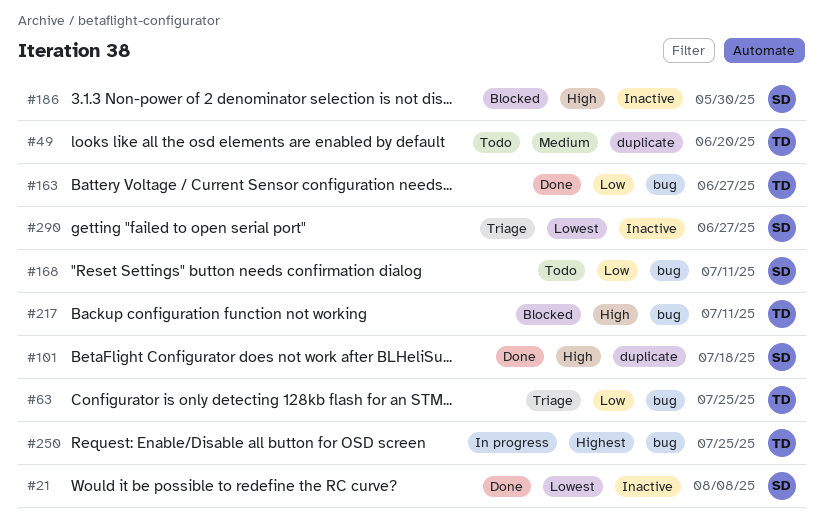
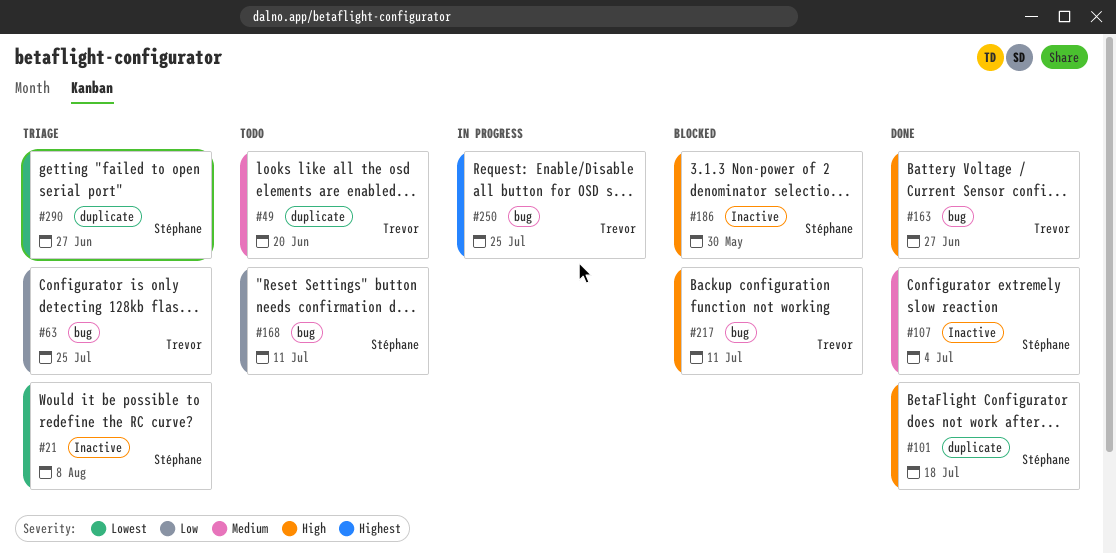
#21, status: Done -> Triage
#107: none -> present
#163, priority: Low -> High
#290, label: Inactive -> duplicate

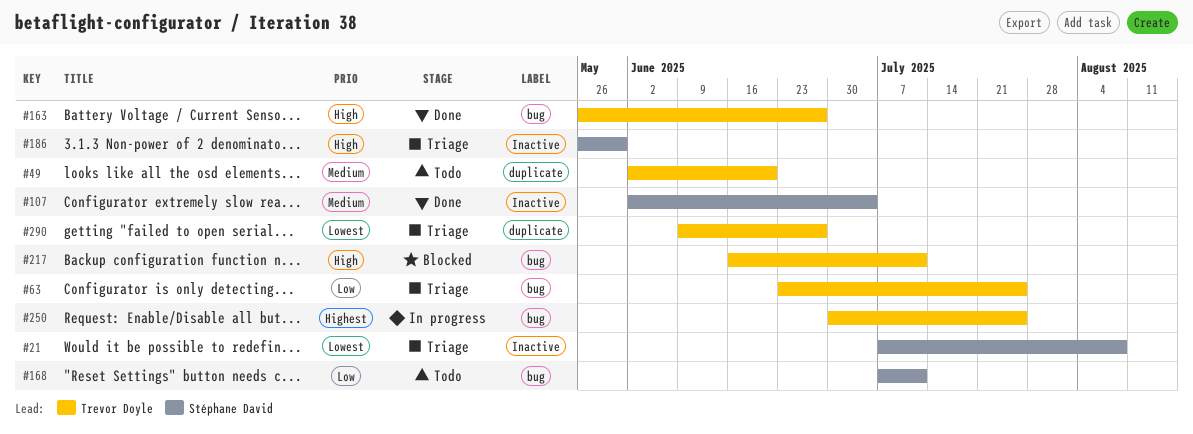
#101: present -> none
#186, status: Blocked -> Triage
#290, owner: Stéphane David -> Trevor Doyle

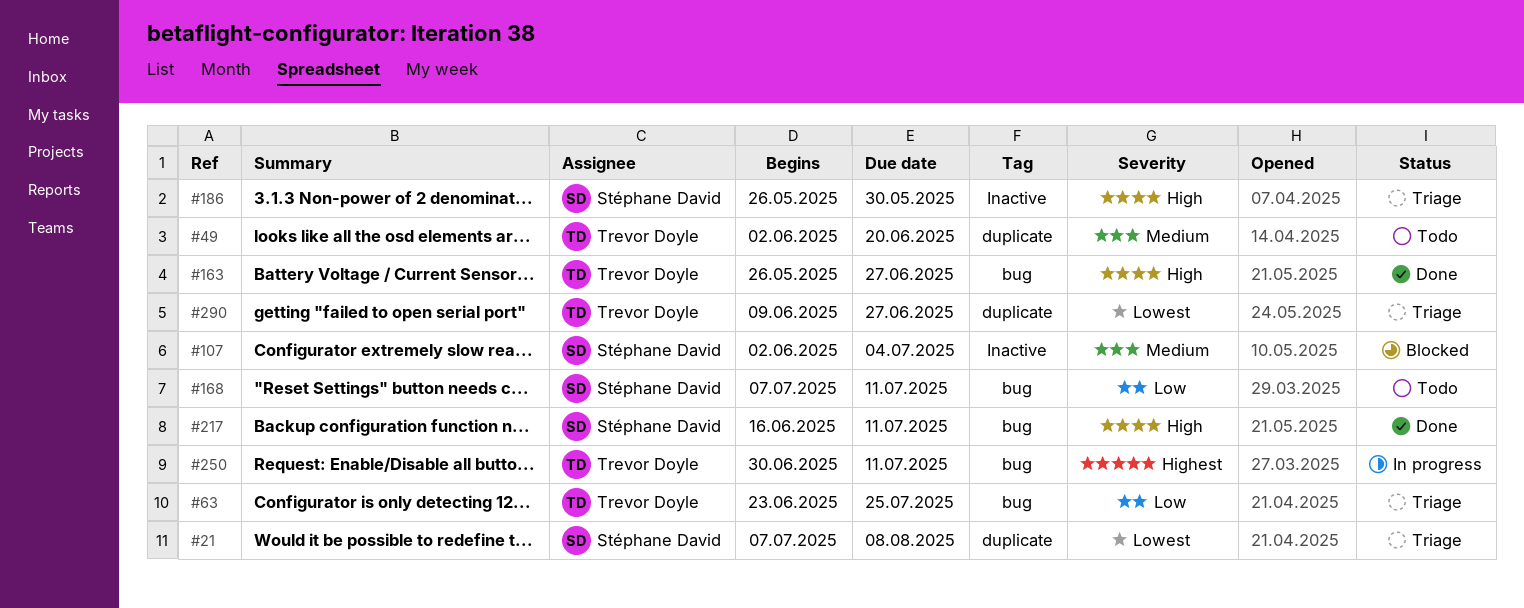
#21, label: Inactive -> duplicate
#107, status: Done -> Blocked
#217, status: Blocked -> Done
#217, owner: Trevor Doyle -> Stéphane David
#250, due: Jul 25 -> Jul 11

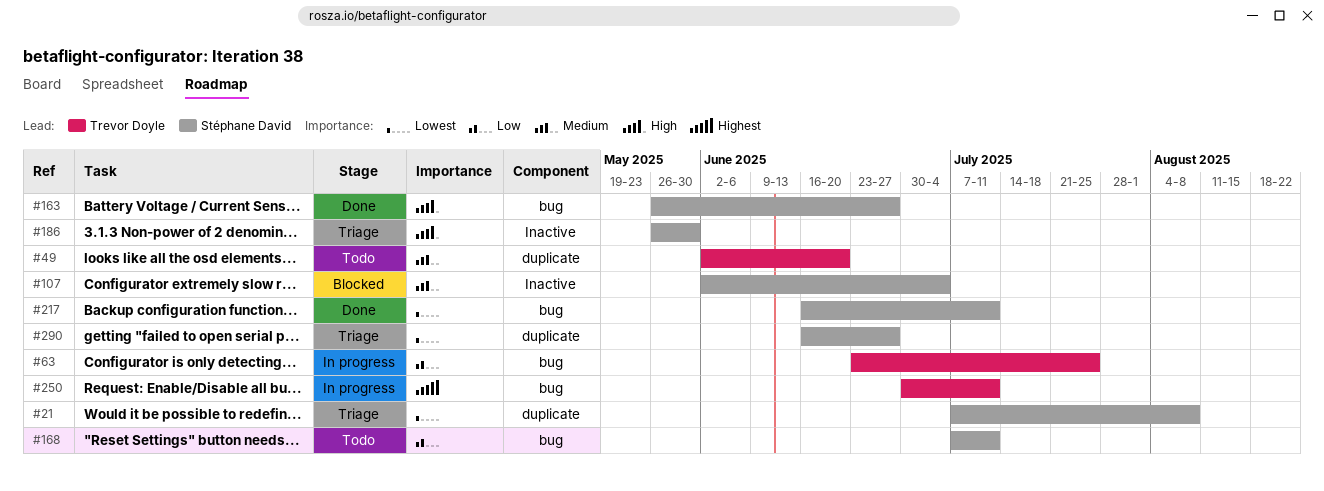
#63, status: Triage -> In progress
#163, owner: Trevor Doyle -> Stéphane David
#217, priority: High -> Lowest
#290, owner: Trevor Doyle -> Stéphane David
#290, start: Jun 9 -> Jun 16

